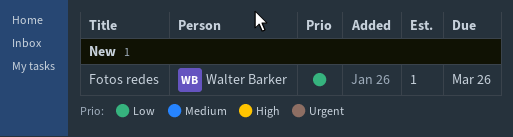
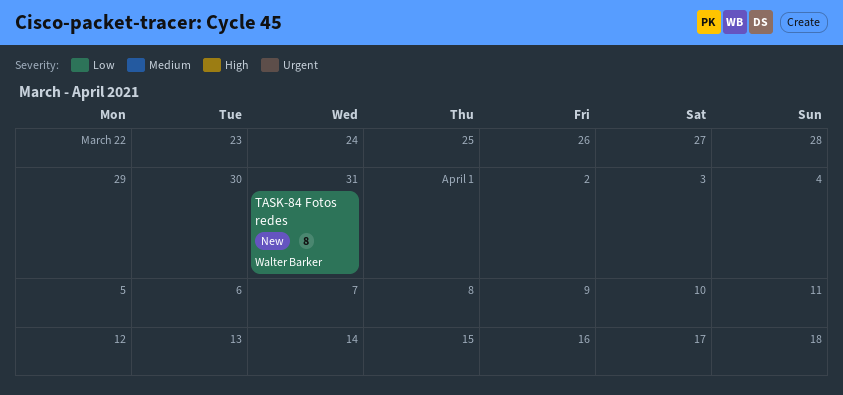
Fotos redes, estimate: 1 -> 8
Fotos redes, due: Mar 26 -> Mar 31

